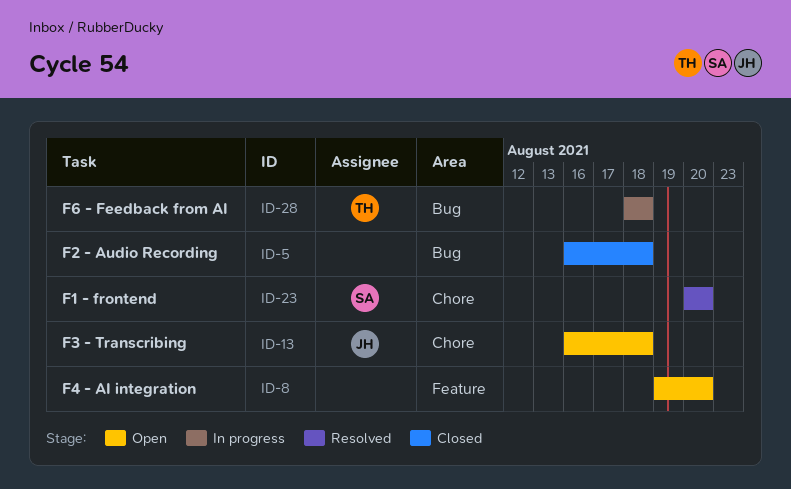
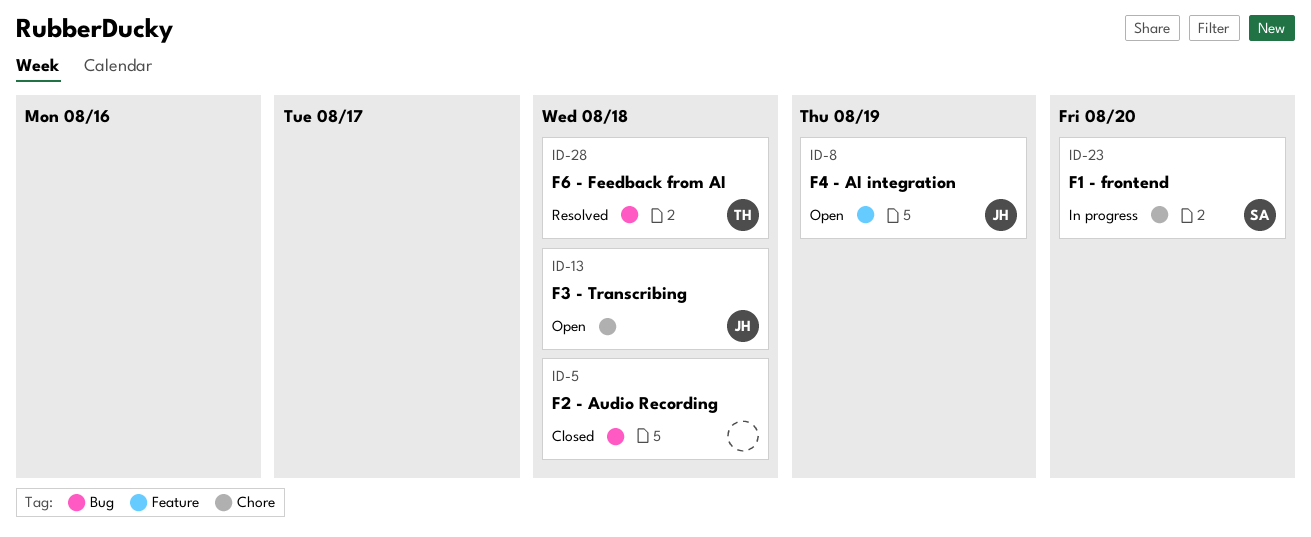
ID-8, owner: none -> JH
ID-8, due: Aug 20 -> Aug 19
ID-23, status: Resolved -> In progress
ID-28, status: In progress -> Resolved

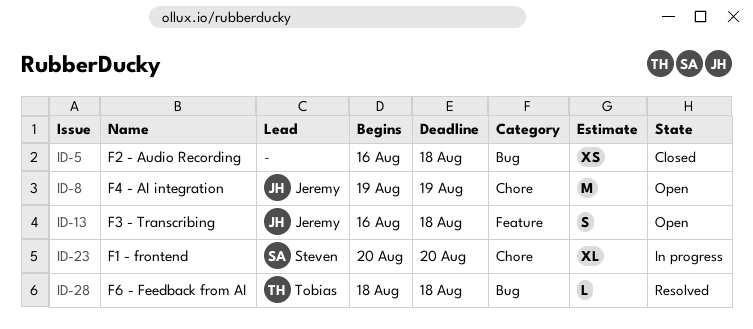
ID-8, label: Feature -> Chore
ID-13, label: Chore -> Feature

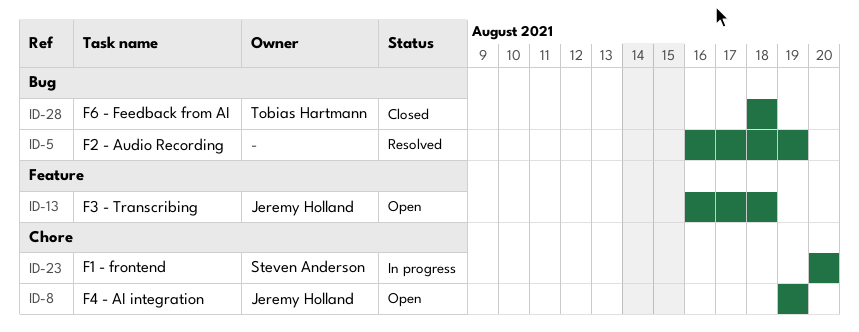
ID-5, status: Closed -> Resolved
ID-5, due: Aug 18 -> Aug 19
ID-28, status: Resolved -> Closed

